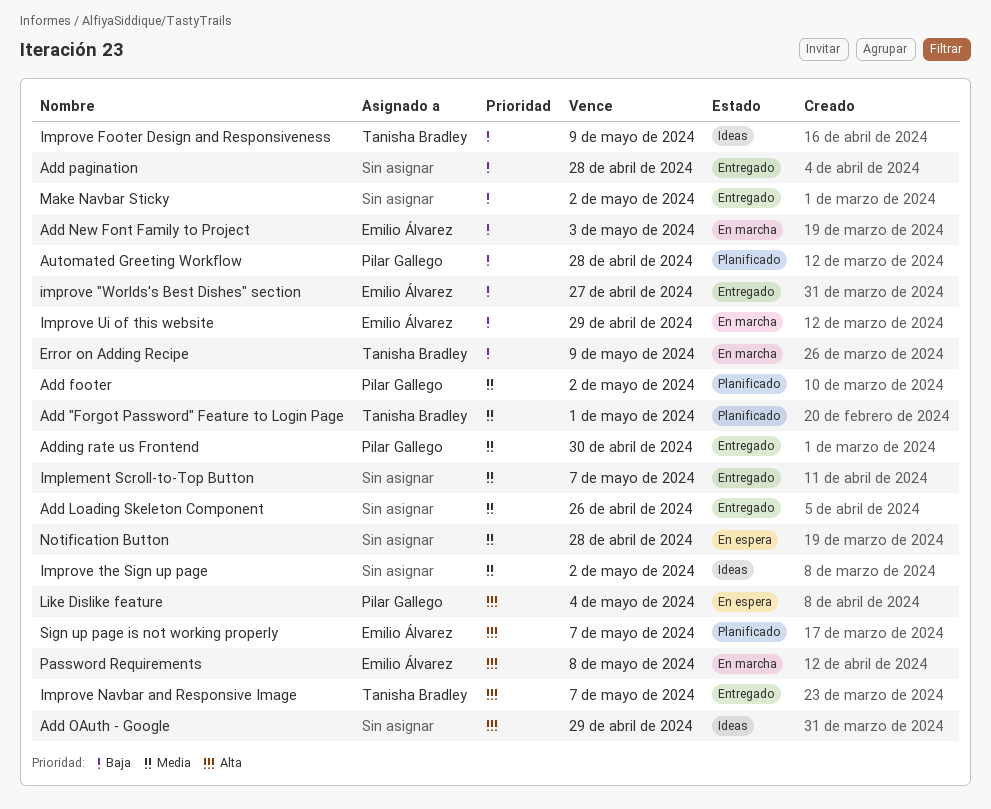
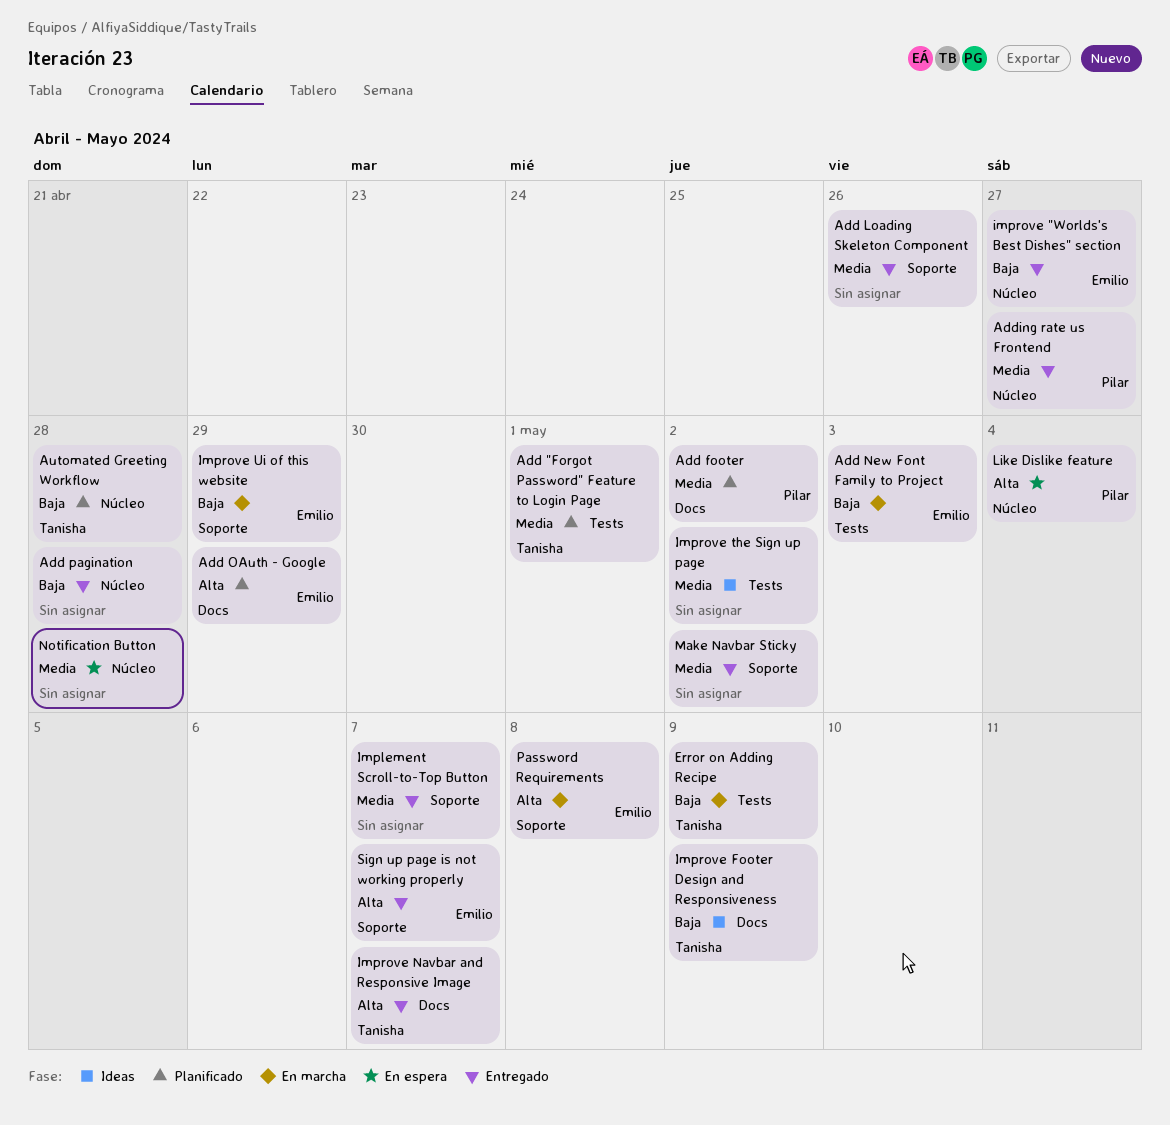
Add OAuth - Google, status: Ideas -> Planificado
Add OAuth - Google, owner: none -> Emilio Álvarez
Adding rate us Frontend, due: Apr 30 -> Apr 27
Automated Greeting Workflow, owner: Pilar Gallego -> Tanisha Bradley
Make Navbar Sticky, priority: Baja -> Media
Sign up page is not working properly, status: Planificado -> Entregado

